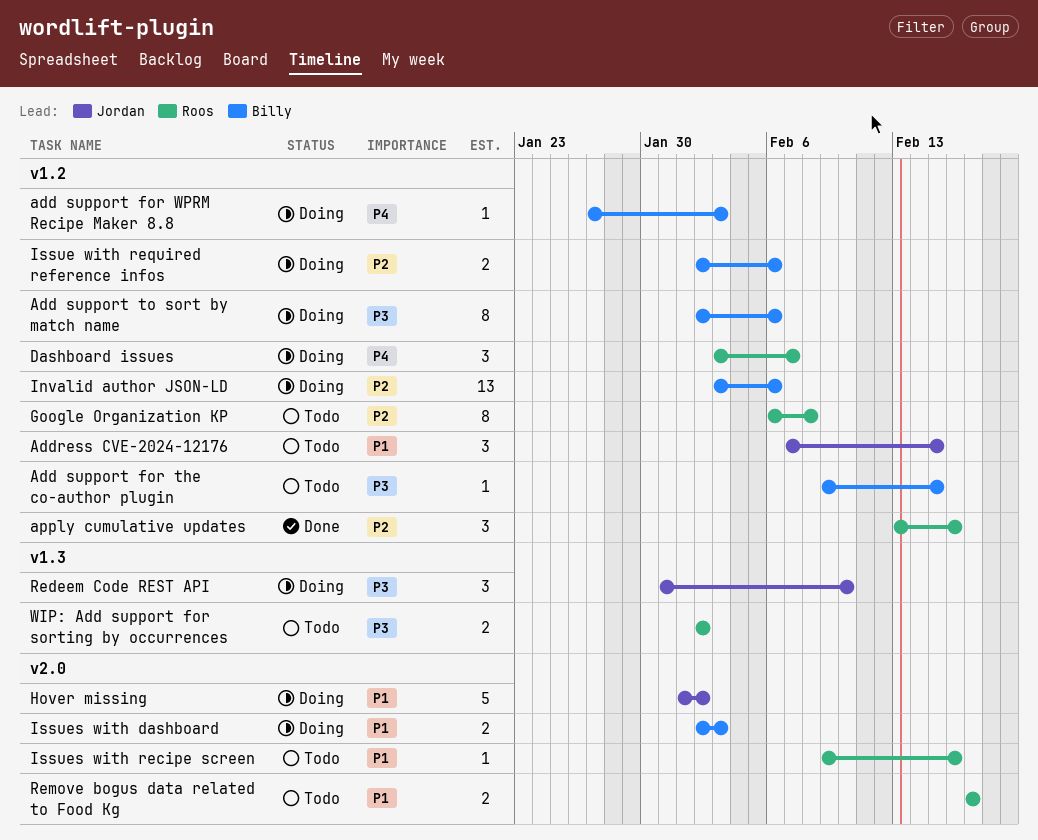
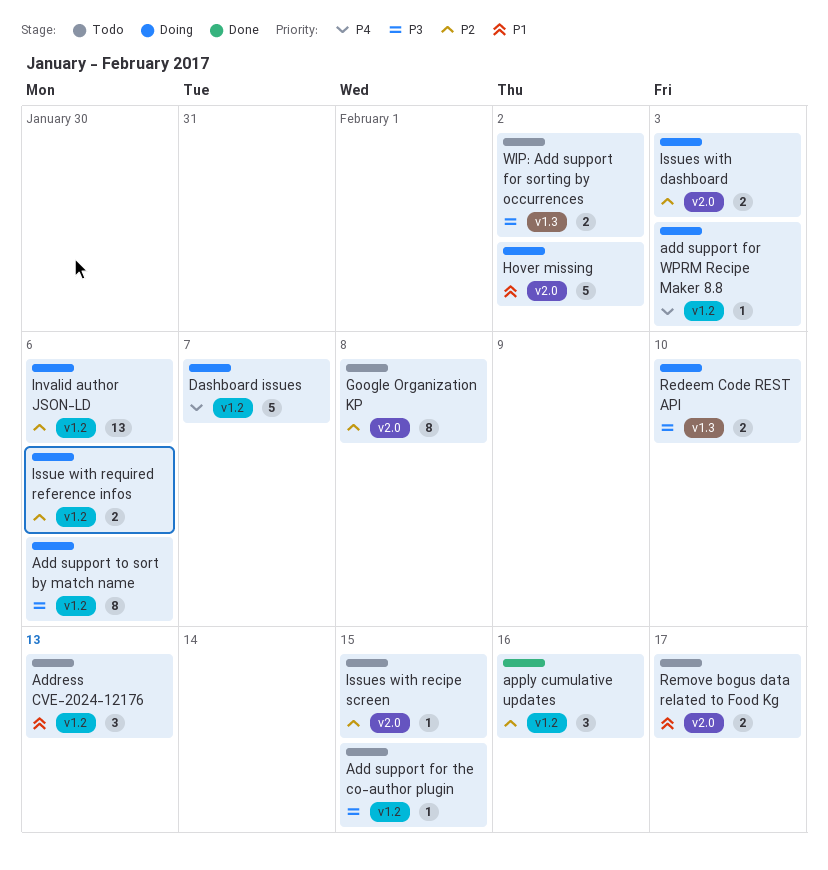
Address CVE-2024-12176, due: Feb 15 -> Feb 13
Dashboard issues, estimate: 3 -> 5
Google Organization KP, label: v1.2 -> v2.0
Issues with dashboard, priority: P1 -> P2
Issues with recipe screen, priority: P1 -> P2
Issues with recipe screen, due: Feb 16 -> Feb 15
Redeem Code REST API, estimate: 3 -> 2

